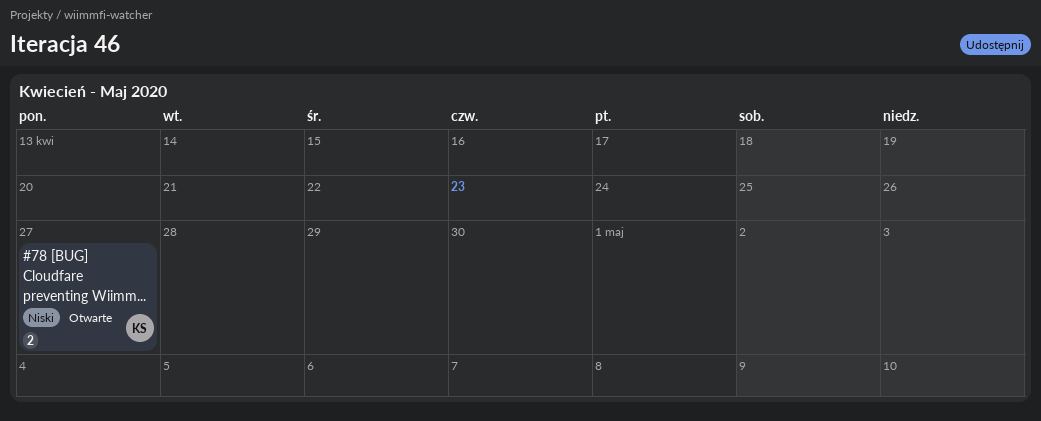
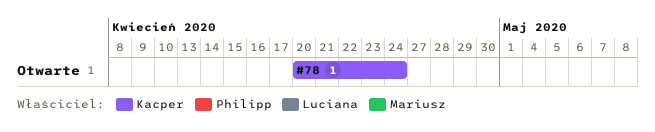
#78, estimate: 2 -> 1
#78, due: Apr 27 -> Apr 24

